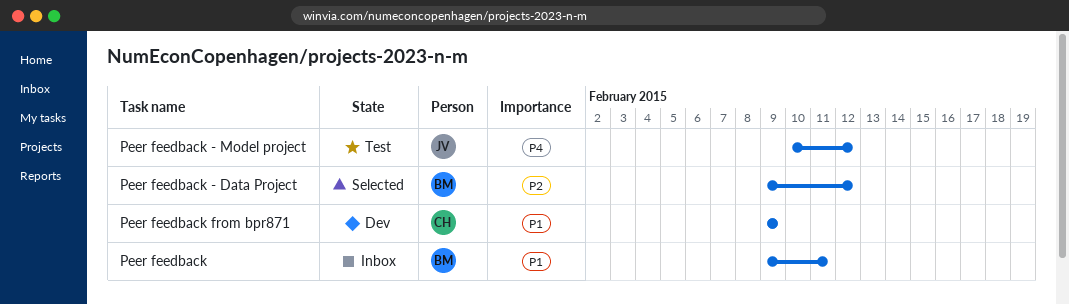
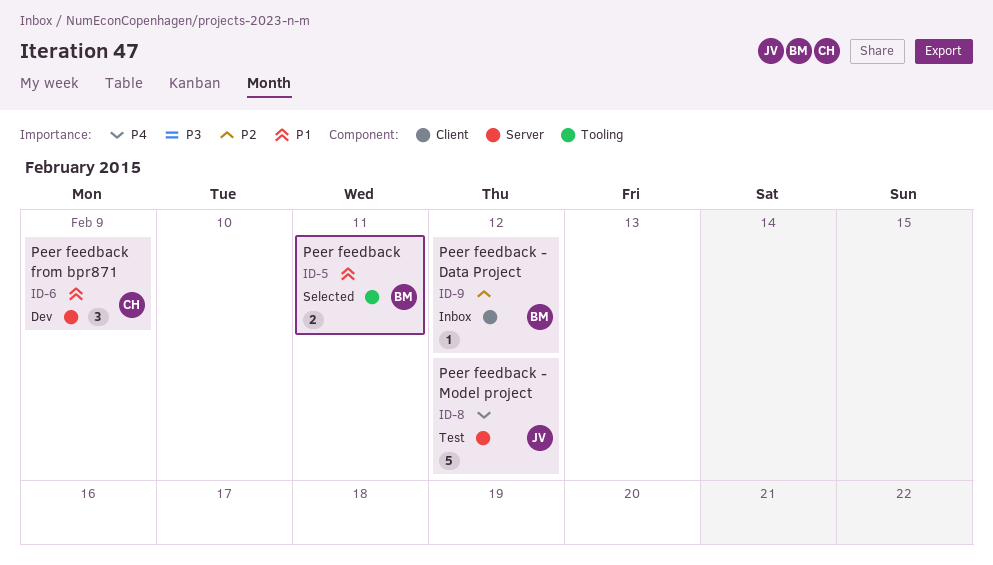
Peer feedback, status: Inbox -> Selected
Peer feedback - Data Project, status: Selected -> Inbox

